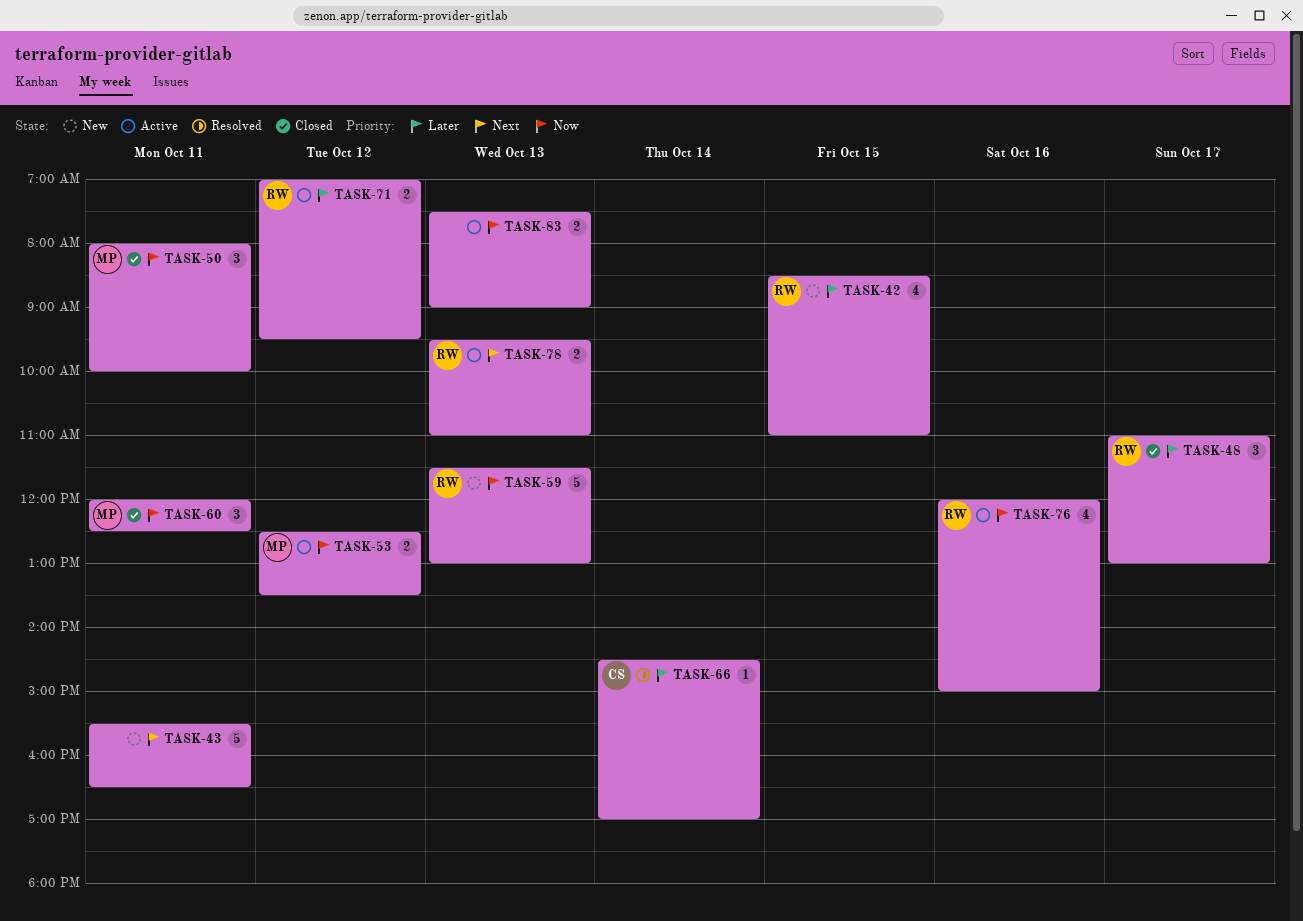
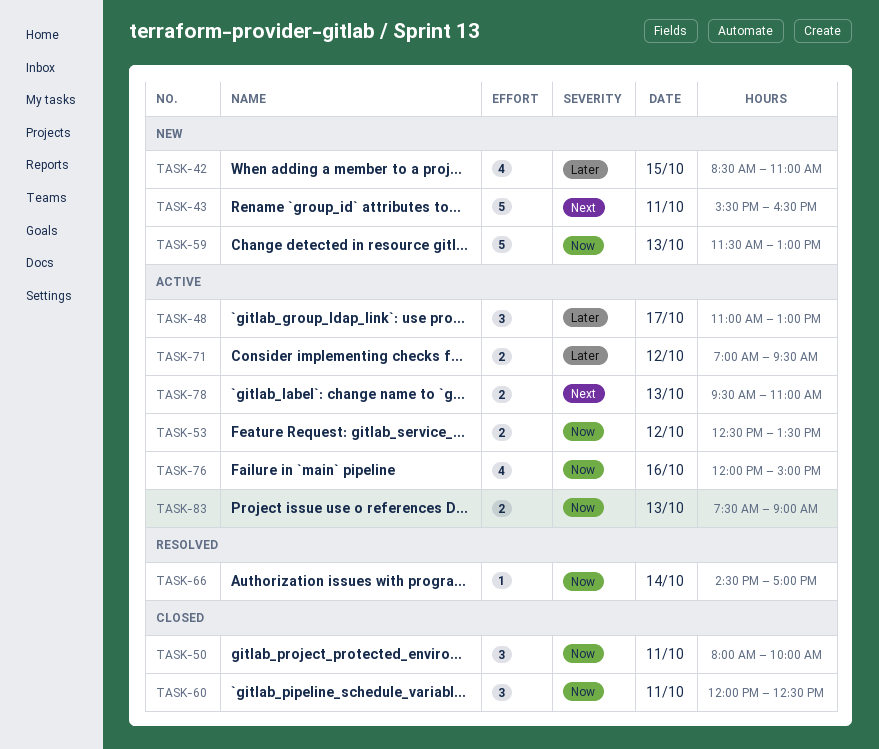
TASK-48, status: Closed -> Active
TASK-66, priority: Later -> Now

